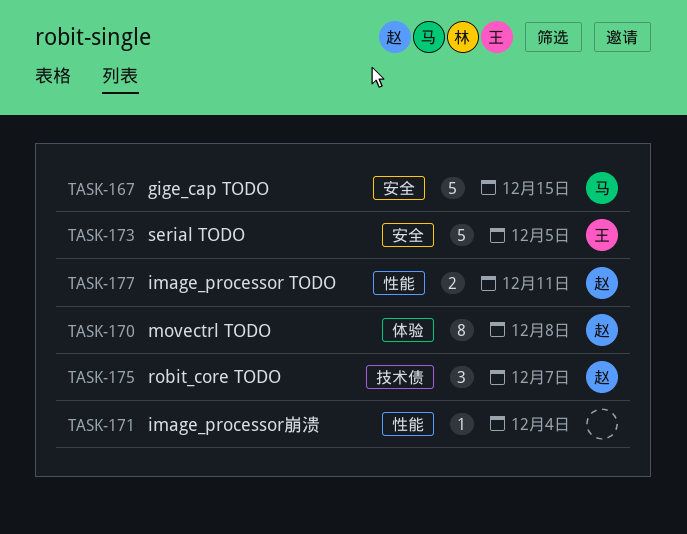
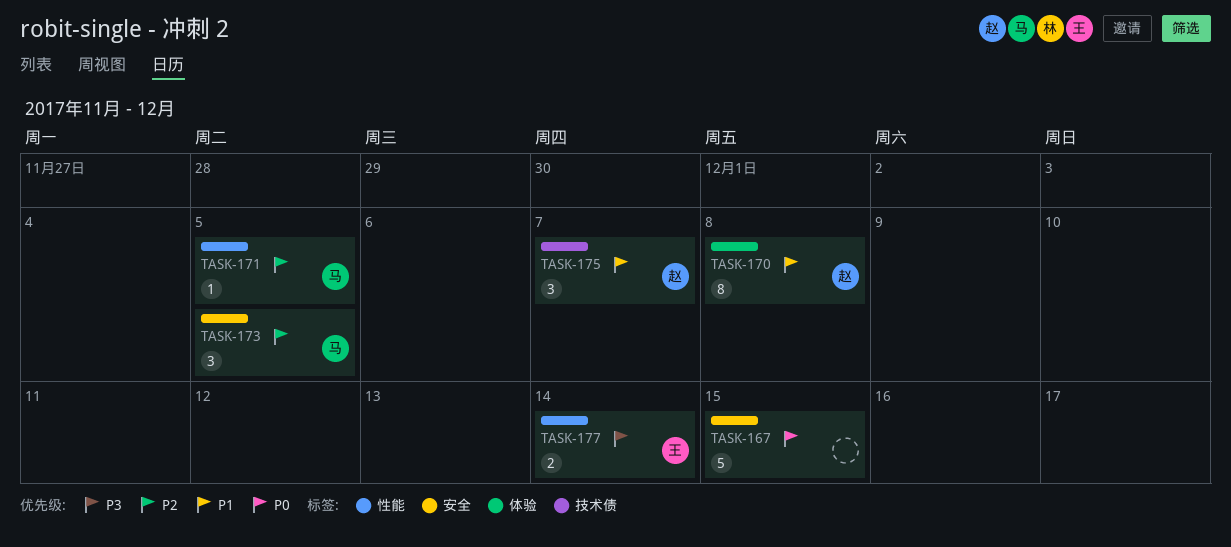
TASK-167, owner: 马 -> none
TASK-171, owner: none -> 马
TASK-171, due: Dec 4 -> Dec 5
TASK-173, owner: 王 -> 马
TASK-173, estimate: 5 -> 3
TASK-177, owner: 赵 -> 王
TASK-177, due: Dec 11 -> Dec 14

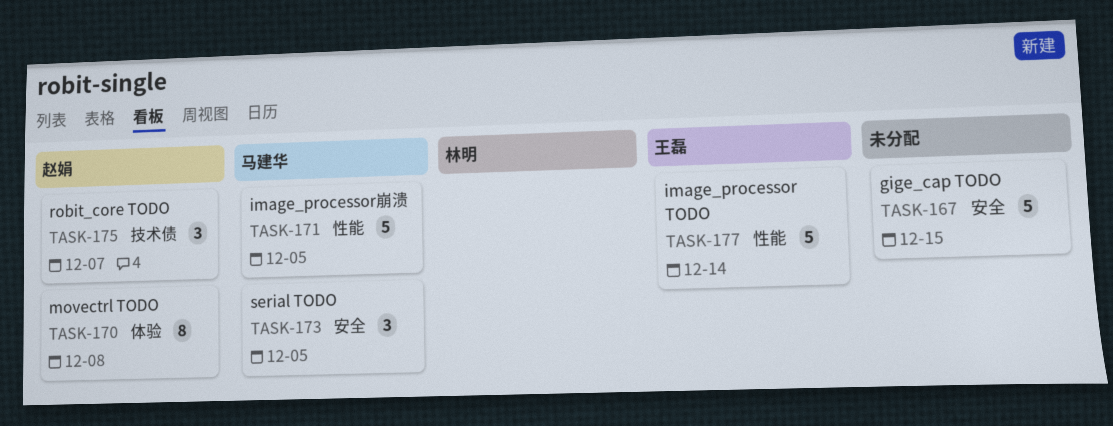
TASK-171, estimate: 1 -> 5
TASK-177, estimate: 2 -> 5

